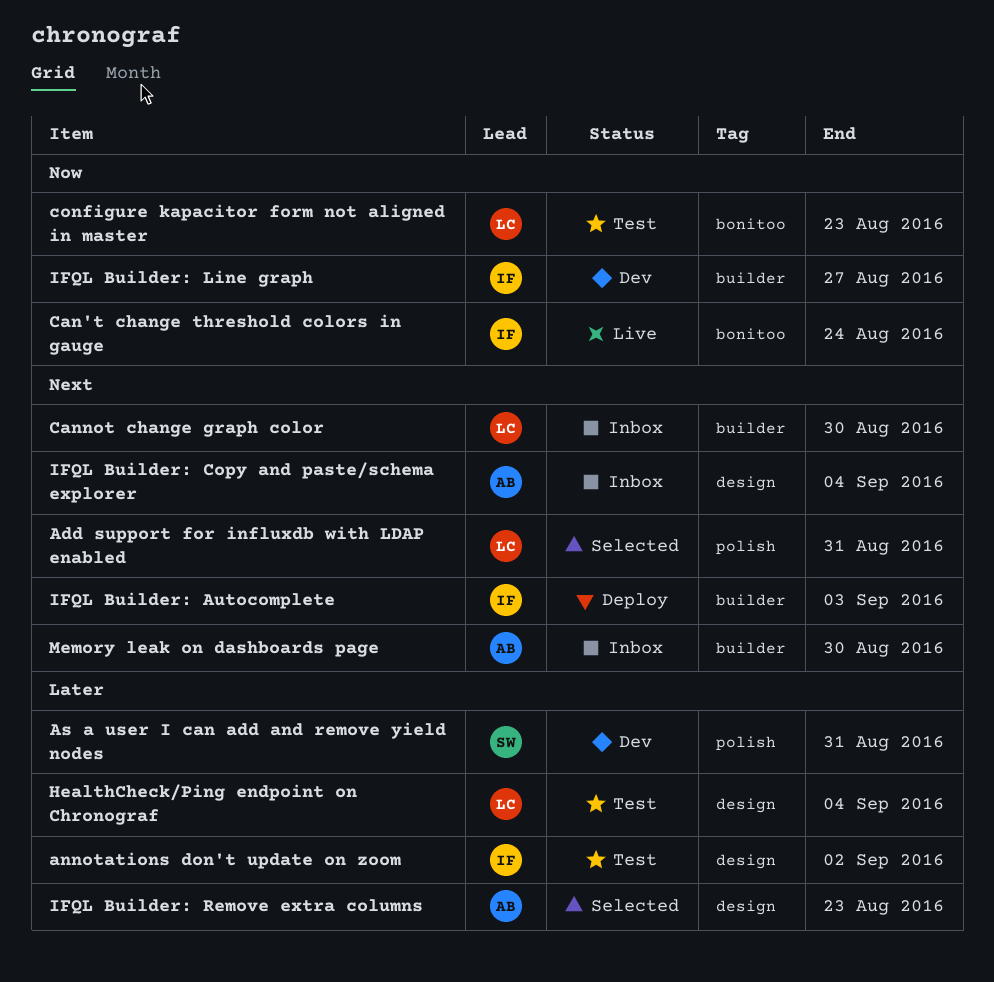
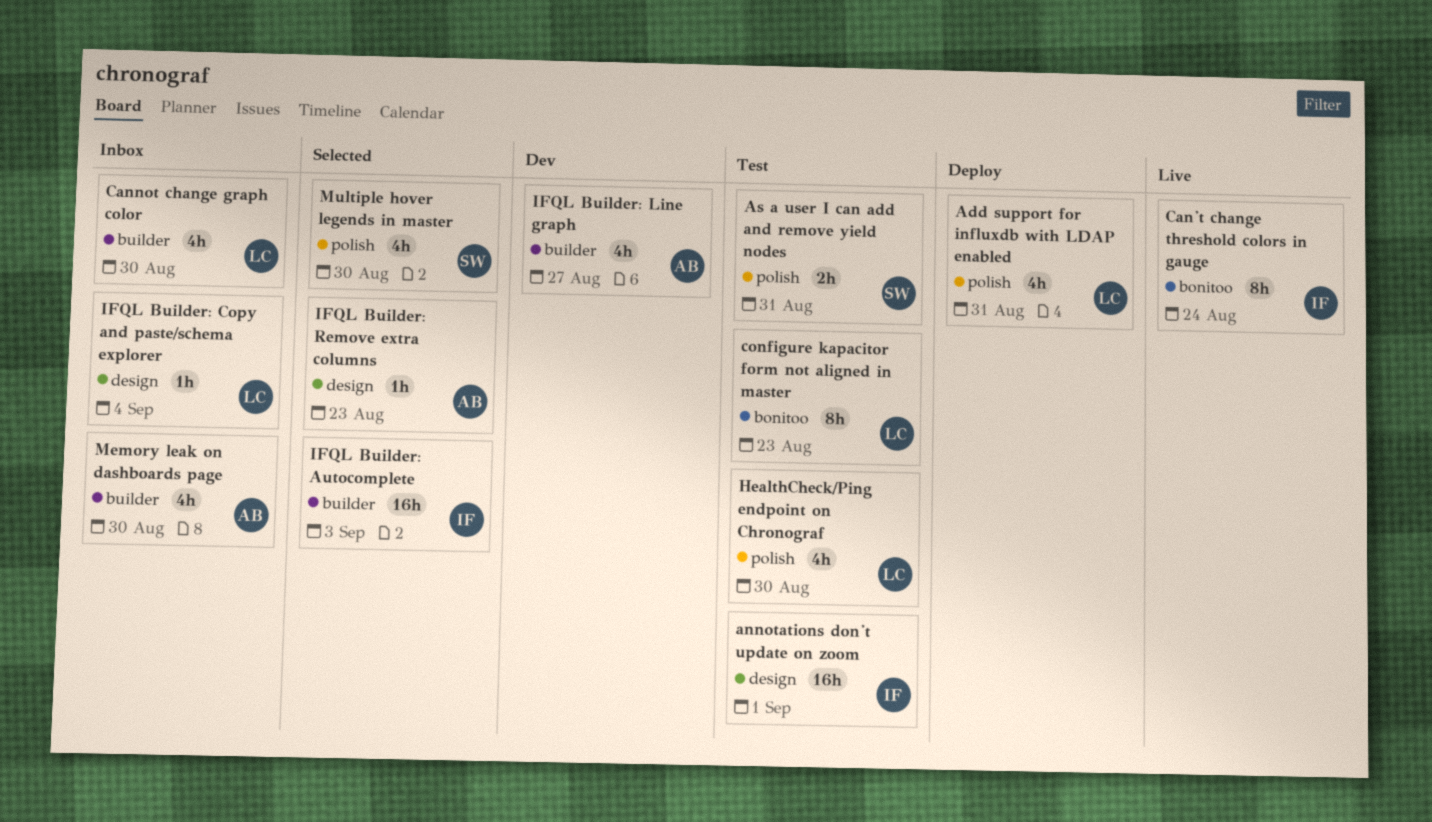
Add support for influxdb with LDAP enabled, status: Selected -> Deploy
annotations don't update on zoom, due: Sep 2 -> Sep 1
As a user I can add and remove yield nodes, status: Dev -> Test
HealthCheck/Ping endpoint on Chronograf, label: design -> polish
HealthCheck/Ping endpoint on Chronograf, due: Sep 4 -> Aug 30
IFQL Builder: Autocomplete, status: Deploy -> Selected
IFQL Builder: Copy and paste/schema explorer, owner: AB -> LC
IFQL Builder: Line graph, owner: IF -> AB
Multiple hover legends in master: none -> present

